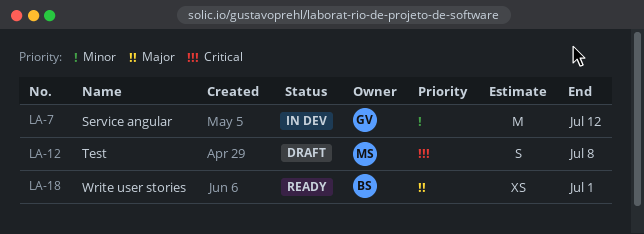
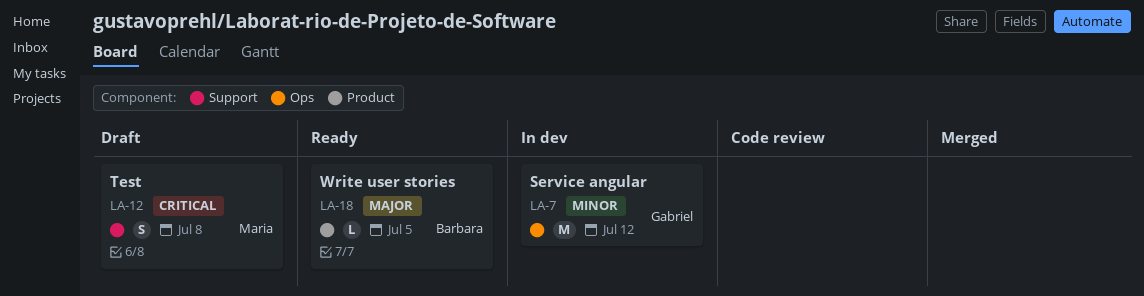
LA-18, estimate: XS -> L
LA-18, due: Jul 1 -> Jul 5

